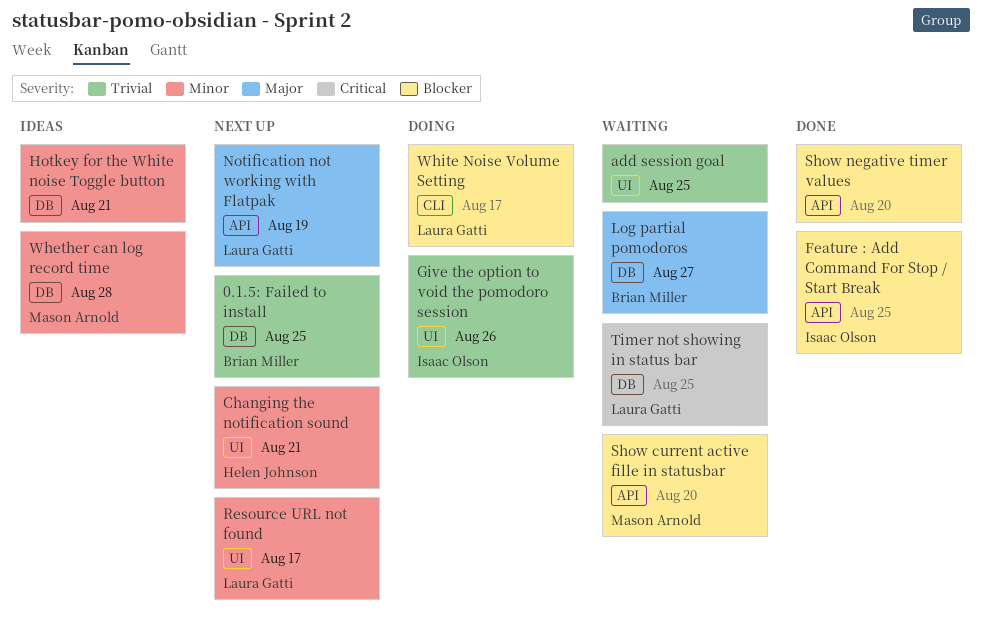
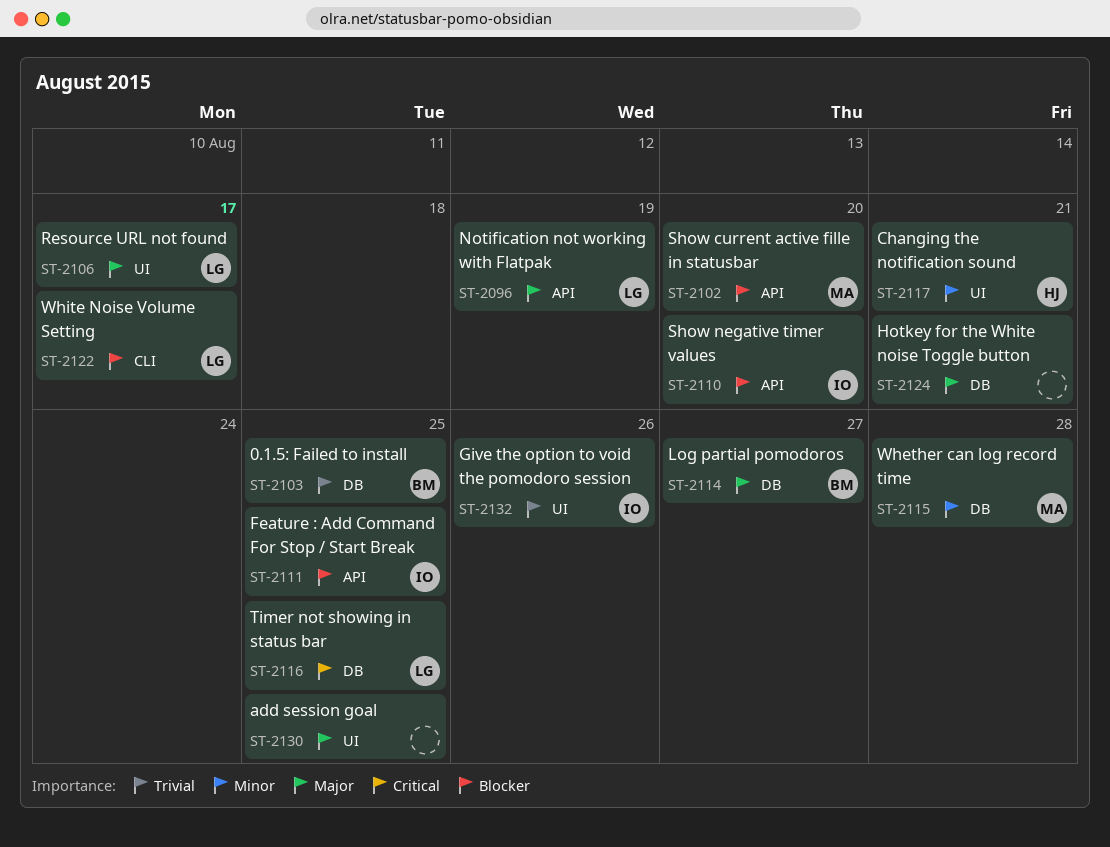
add session goal, priority: Trivial -> Major
Hotkey for the White noise Toggle button, priority: Minor -> Major
Resource URL not found, priority: Minor -> Major
Show negative timer values, owner: none -> Isaac Olson

